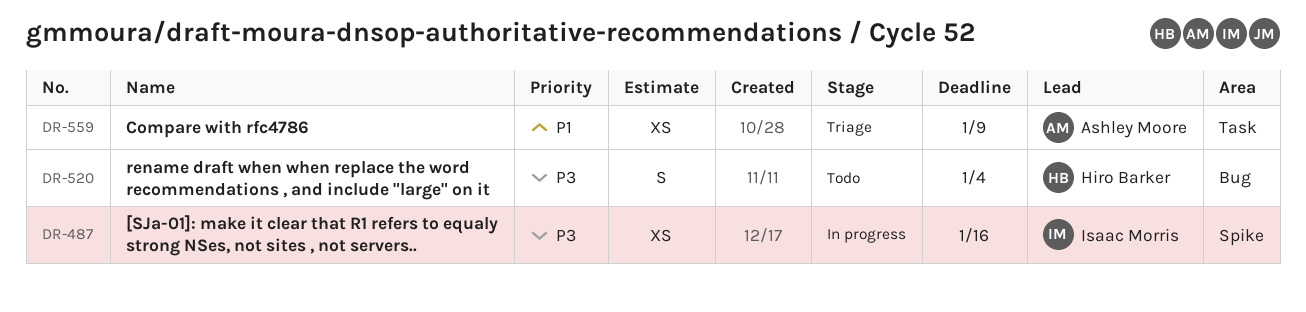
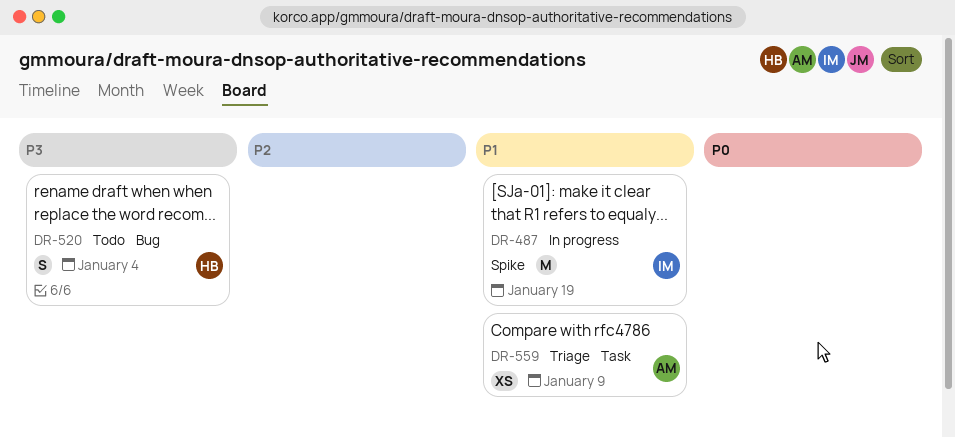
DR-487, priority: P3 -> P1
DR-487, estimate: XS -> M
DR-487, due: Jan 16 -> Jan 19

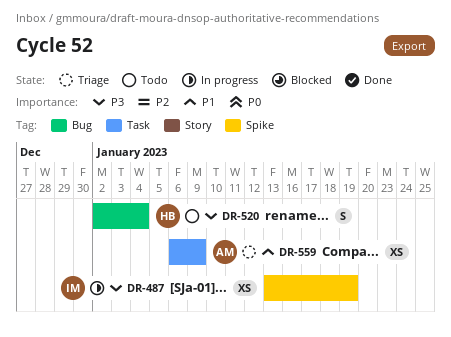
DR-487, priority: P1 -> P3
DR-487, estimate: M -> XS

